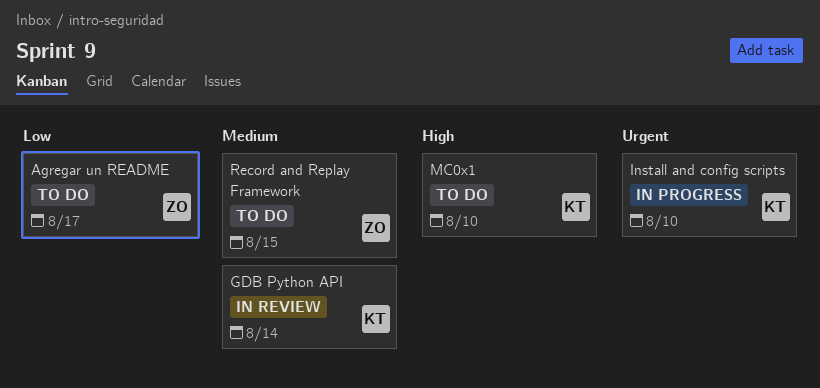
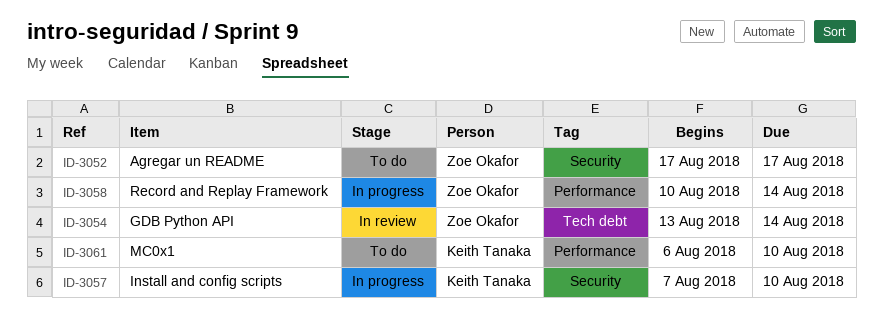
GDB Python API, owner: Keith Tanaka -> Zoe Okafor
Record and Replay Framework, status: To do -> In progress
Record and Replay Framework, due: Aug 15 -> Aug 14

